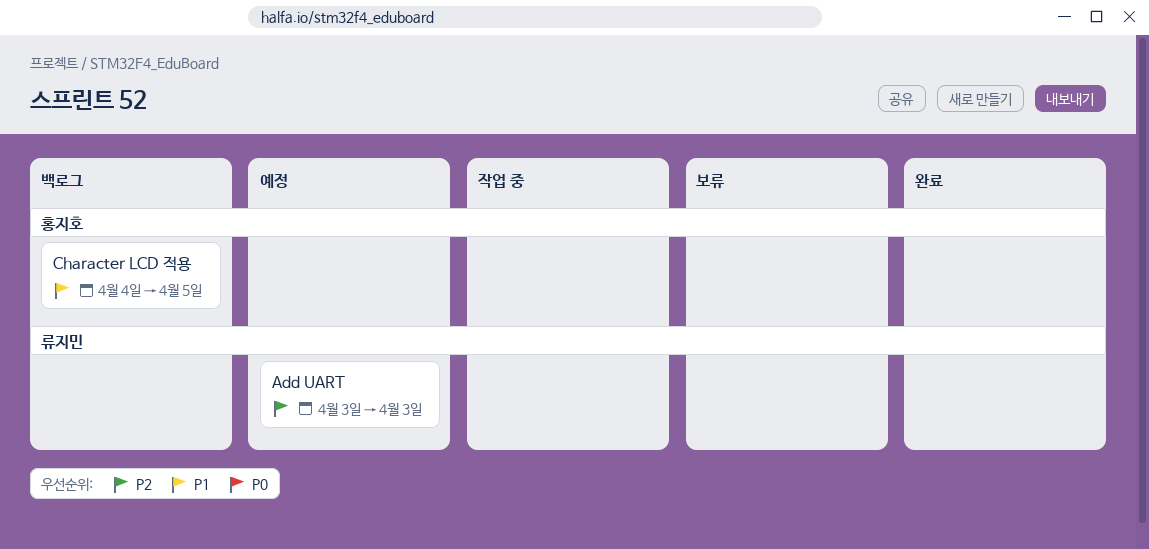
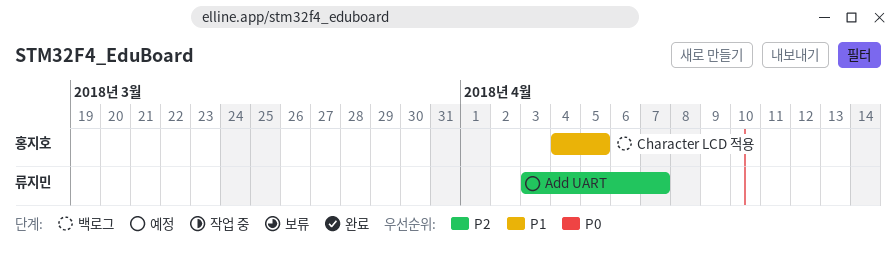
Add UART, due: Apr 3 -> Apr 7

